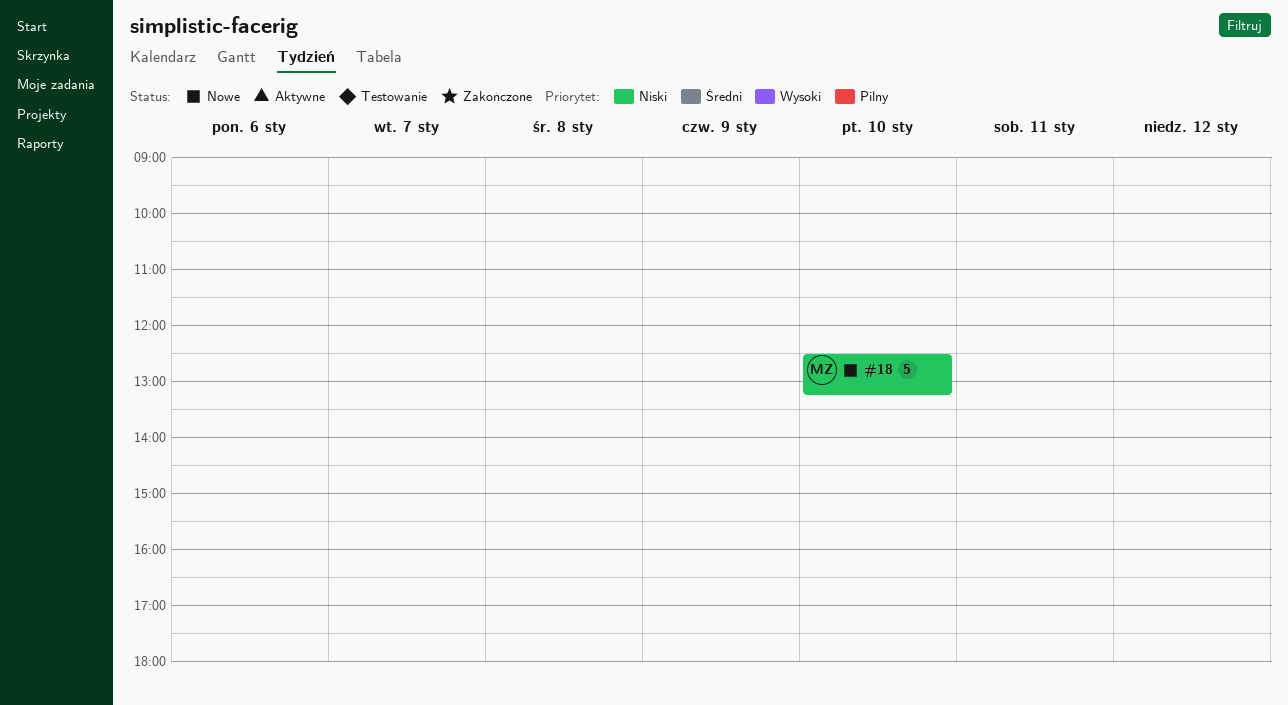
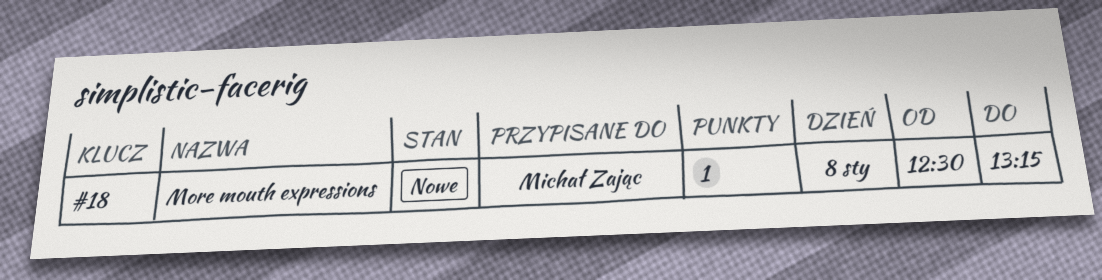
#18, estimate: 5 -> 1
#18, day: Jan 10 -> Jan 8

